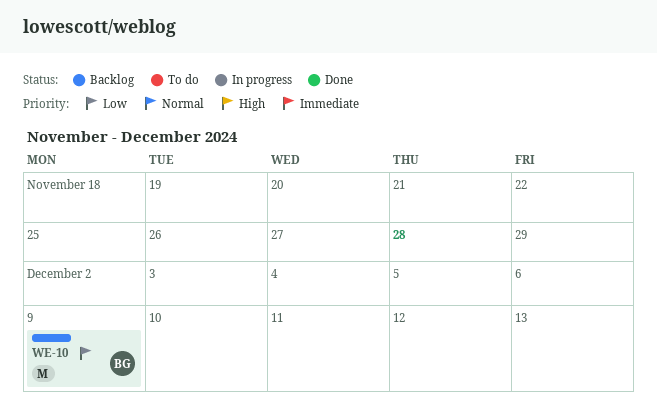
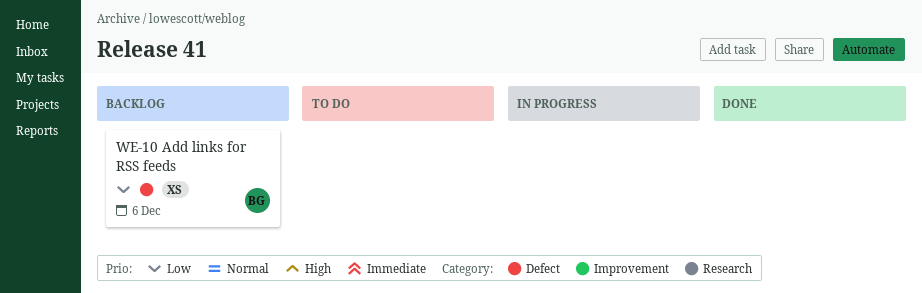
WE-10, estimate: M -> XS
WE-10, due: Dec 9 -> Dec 6

